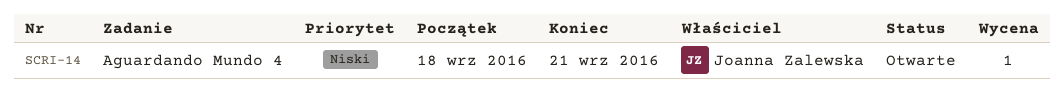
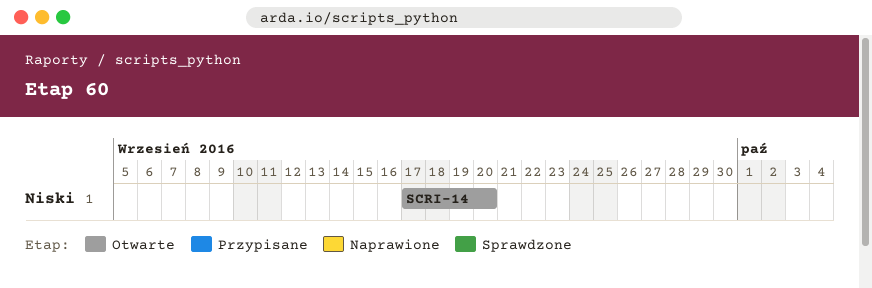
SCRI-14, start: Sep 18 -> Sep 17
SCRI-14, due: Sep 21 -> Sep 20

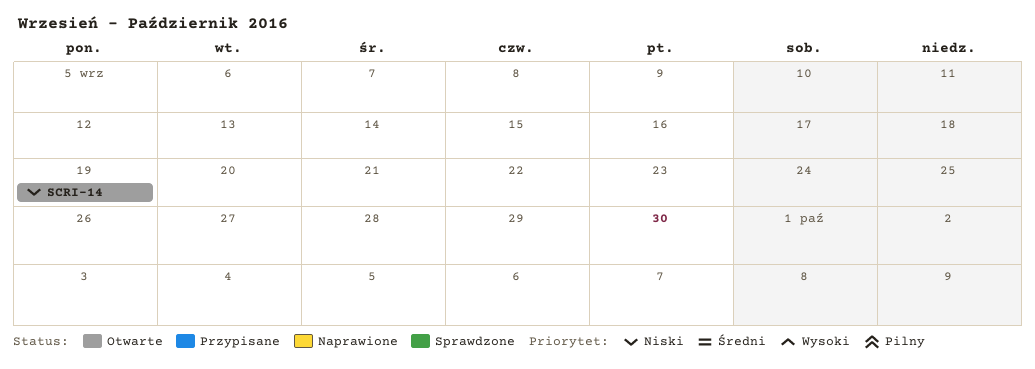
SCRI-14, start: Sep 17 -> Sep 19
SCRI-14, due: Sep 20 -> Sep 19

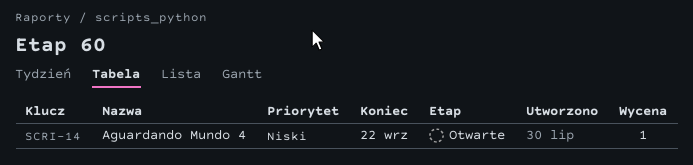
SCRI-14, due: Sep 19 -> Sep 22

